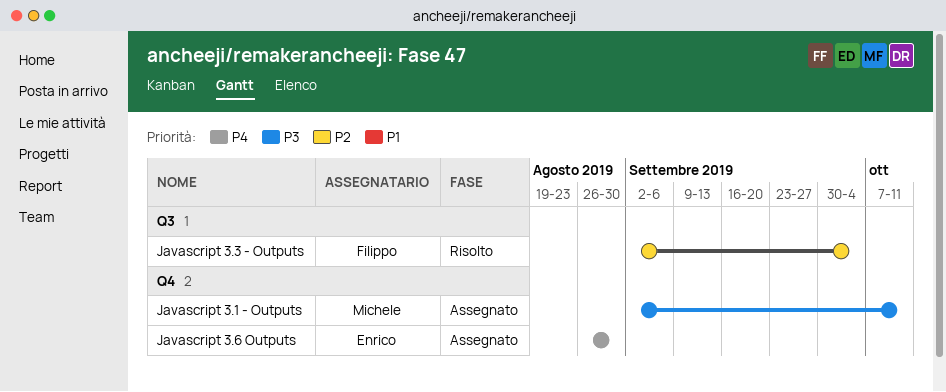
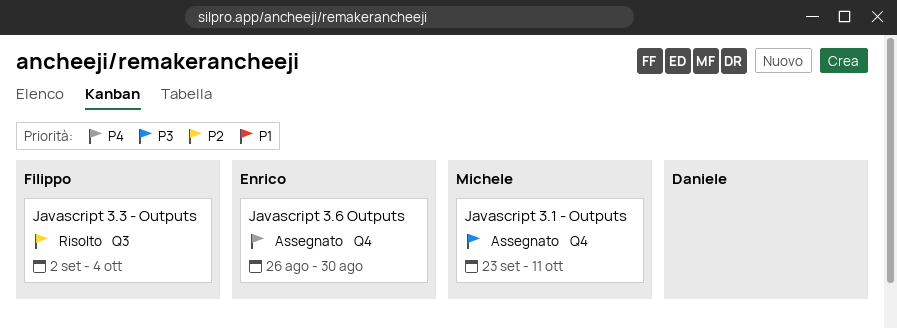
Javascript 3.1 - Outputs, start: Sep 2 -> Sep 23

